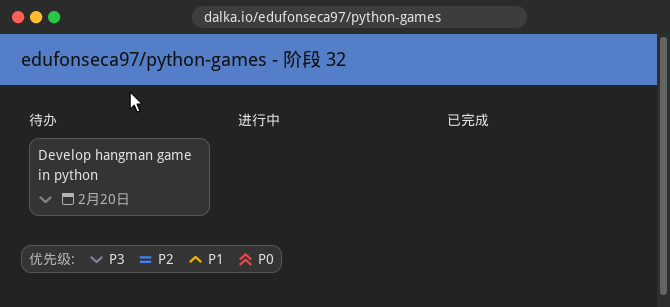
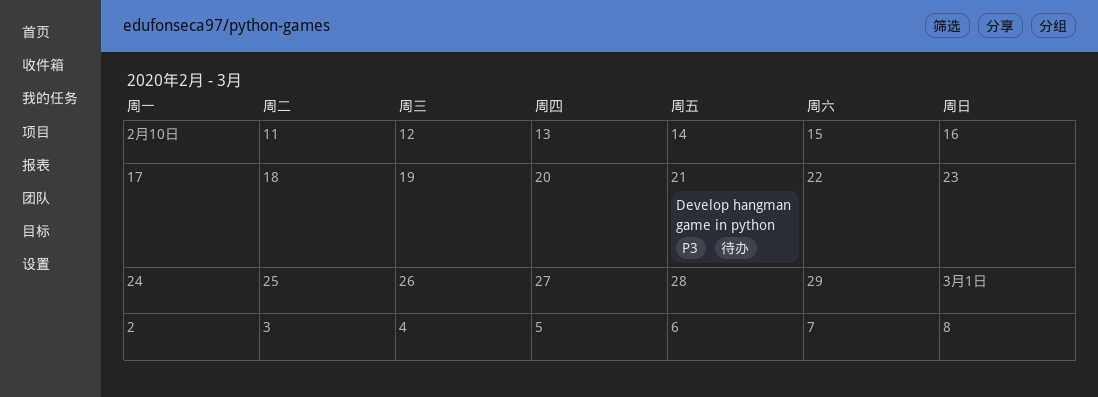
Develop hangman game in python, due: Feb 20 -> Feb 21

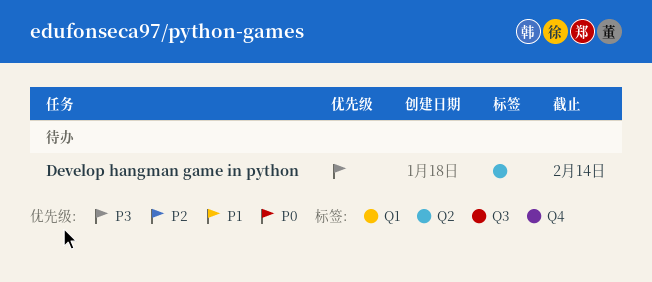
Develop hangman game in python, due: Feb 21 -> Feb 14

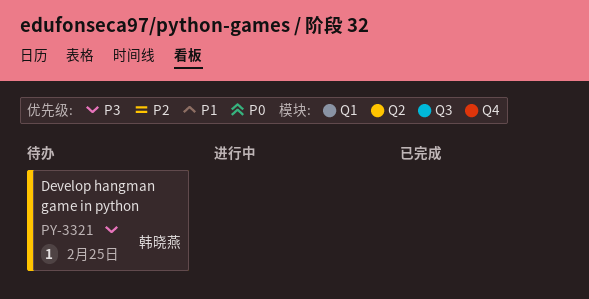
Develop hangman game in python, due: Feb 14 -> Feb 25

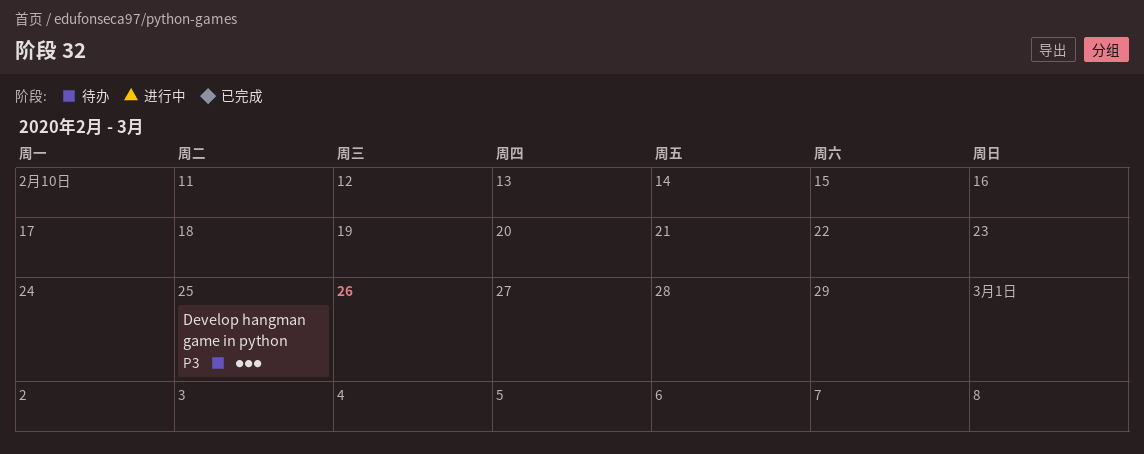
Develop hangman game in python, estimate: 1 -> 3

